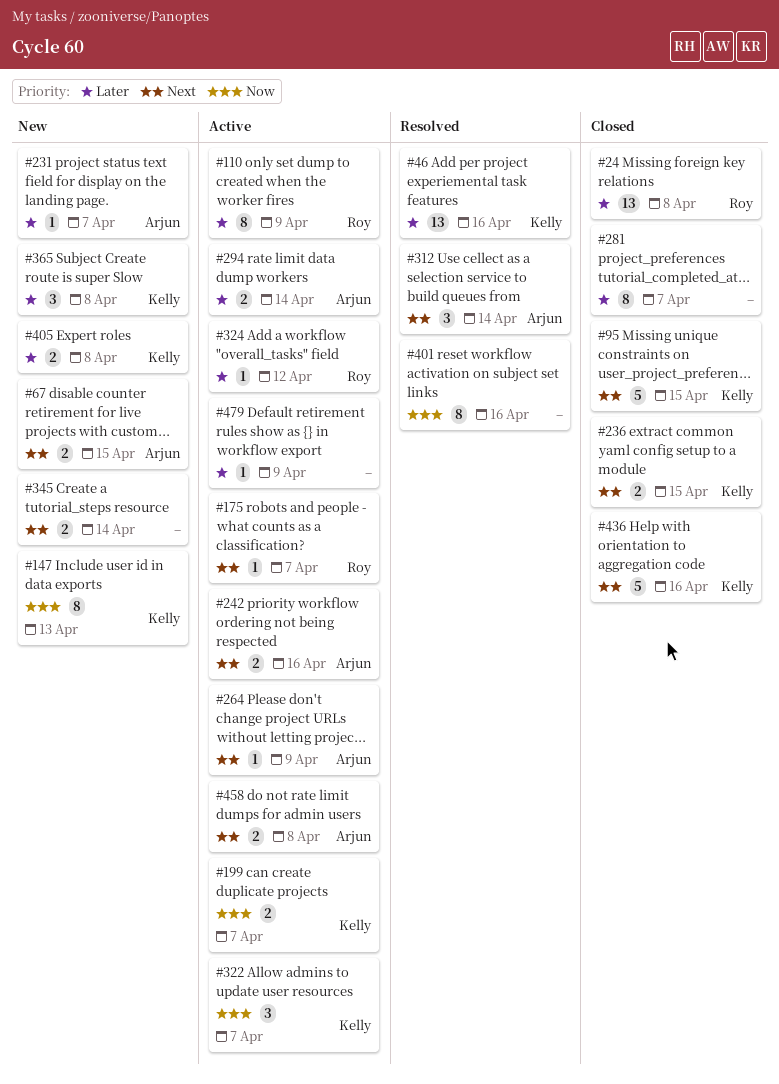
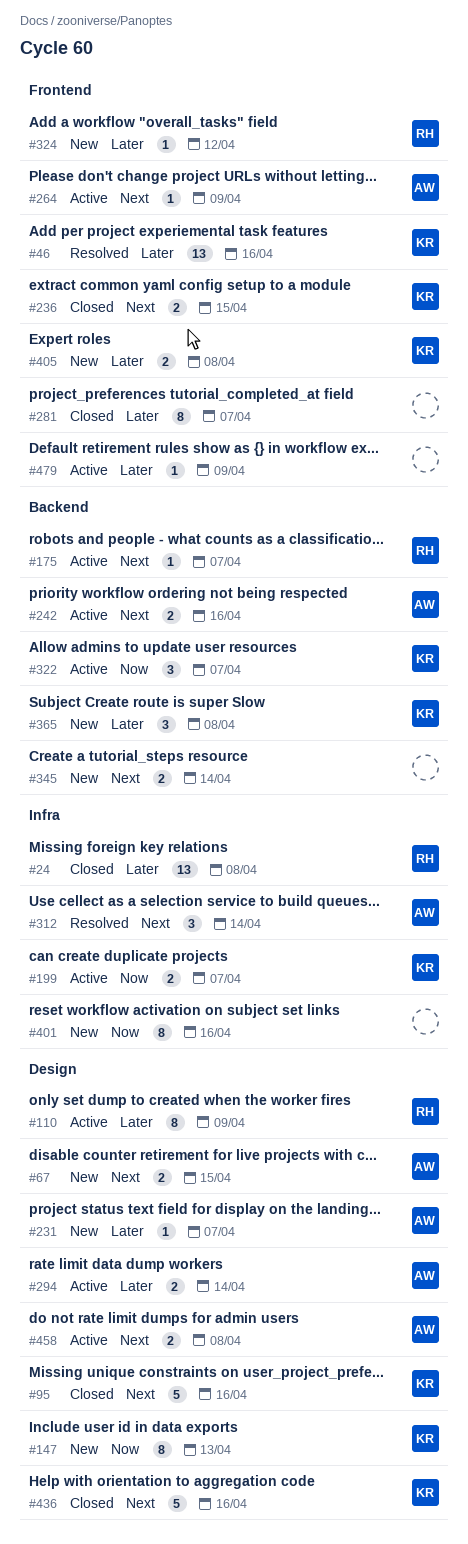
#95, due: Apr 15 -> Apr 16
#324, status: Active -> New
#401, status: Resolved -> New

